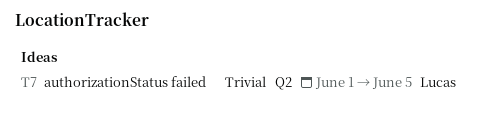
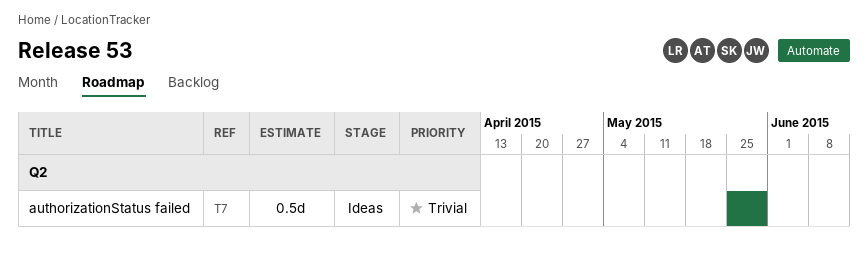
T7, start: Jun 1 -> May 25
T7, due: Jun 5 -> May 29

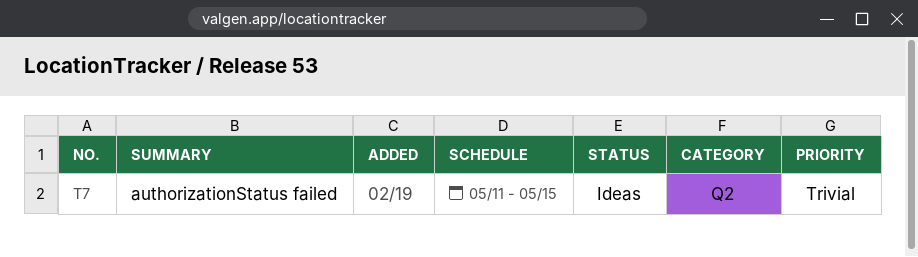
T7, start: May 25 -> May 11
T7, due: May 29 -> May 15

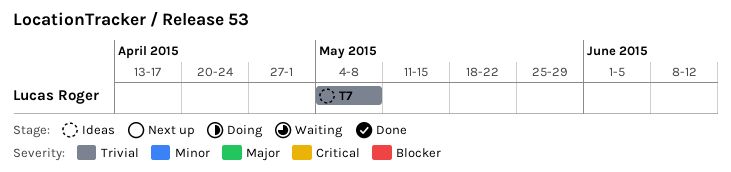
T7, start: May 11 -> May 4
T7, due: May 15 -> May 8

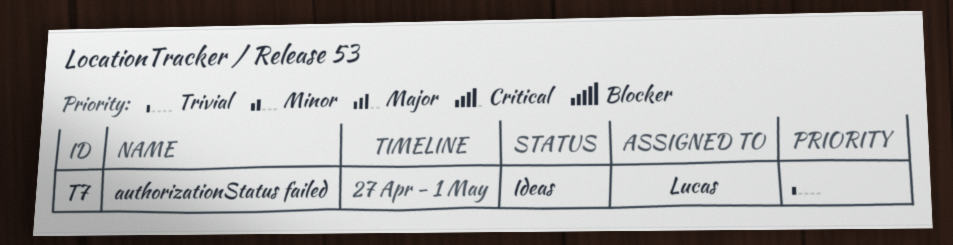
T7, start: May 4 -> Apr 27
T7, due: May 8 -> May 1

